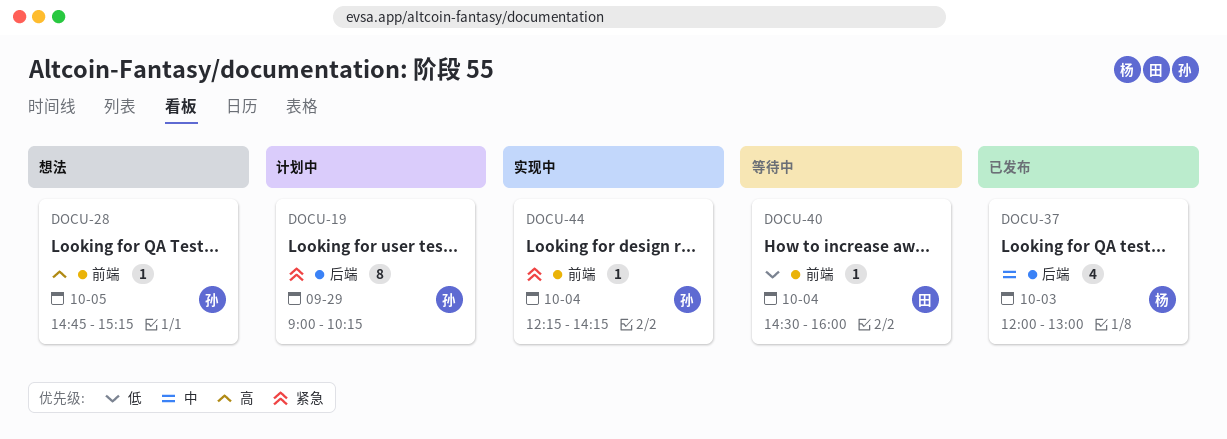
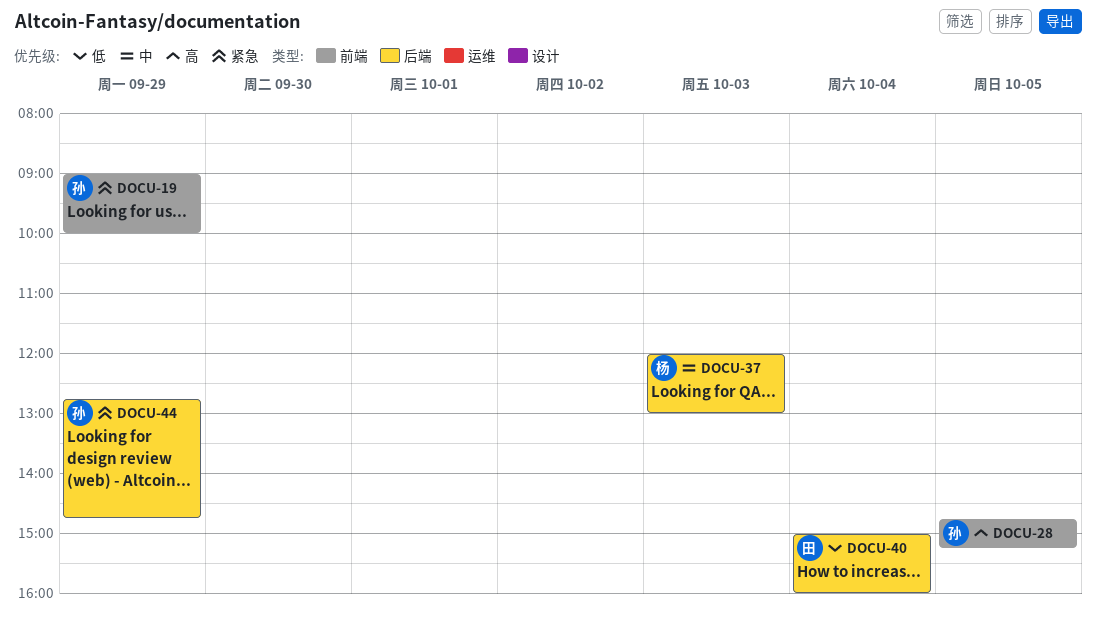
DOCU-19, label: 后端 -> 前端
DOCU-19, ends: 10:15 -> 10:00
DOCU-40, label: 前端 -> 后端
DOCU-40, begins: 14:30 -> 15:00
DOCU-44, label: 前端 -> 后端
DOCU-44, day: Oct 4 -> Sep 29
DOCU-44, begins: 12:15 -> 12:45
DOCU-44, ends: 14:15 -> 14:45

